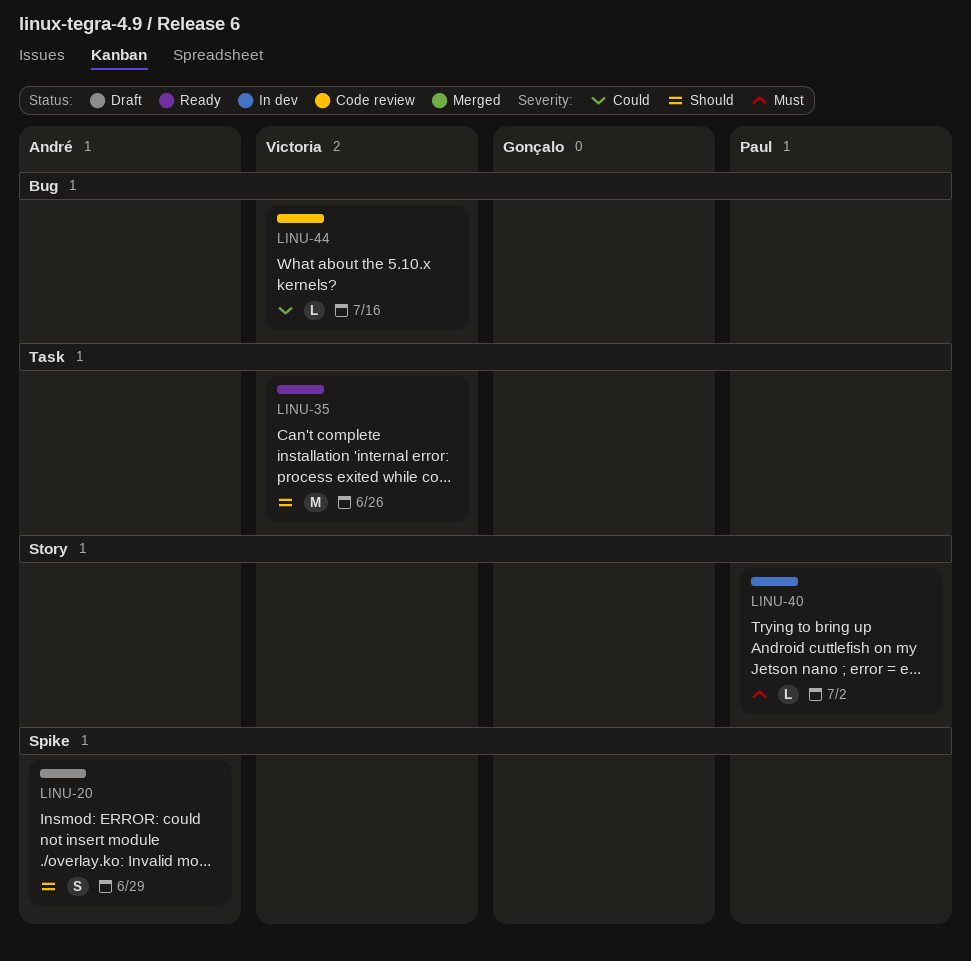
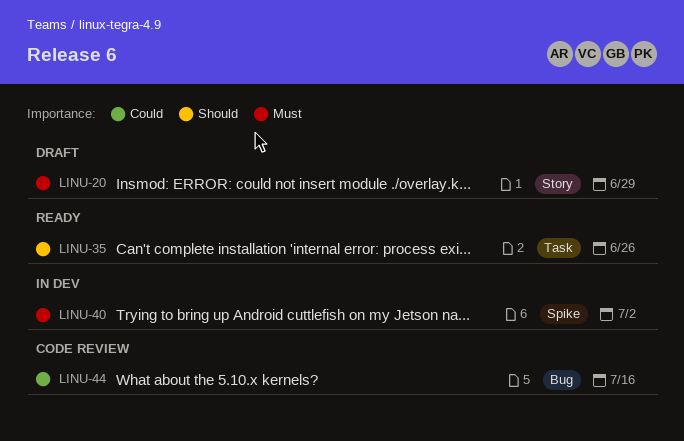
LINU-20, priority: Should -> Must
LINU-20, label: Spike -> Story
LINU-40, label: Story -> Spike

